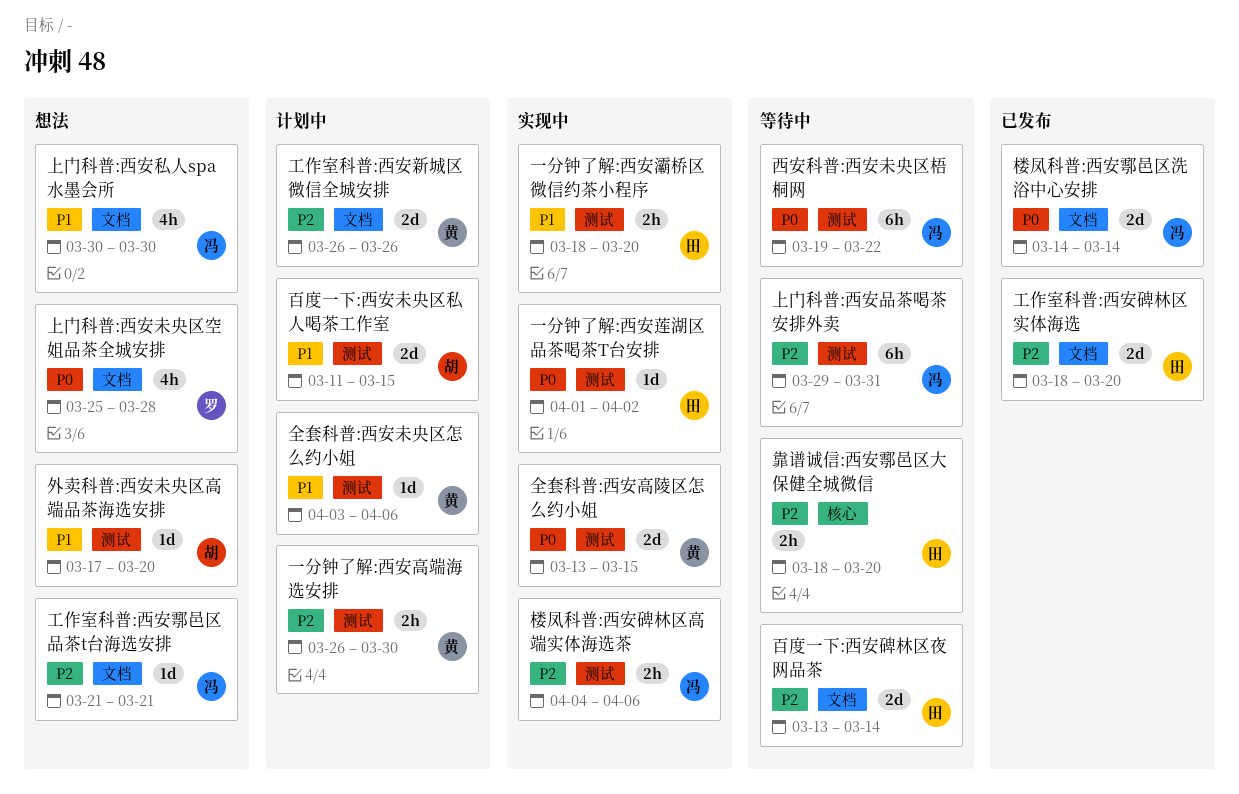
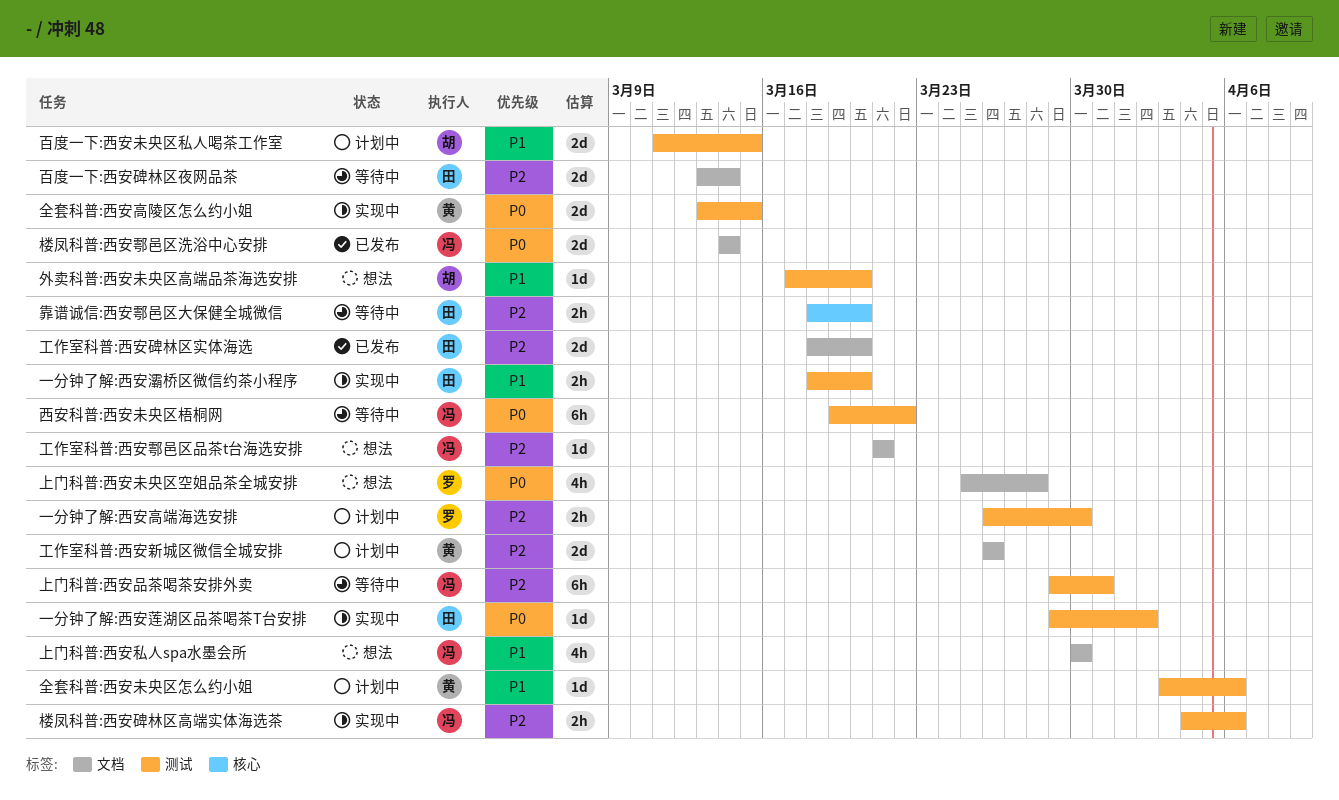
一分钟了解:西安莲湖区品茶喝茶T台安排, start: Apr 1 -> Mar 29
一分钟了解:西安高端海选安排, owner: 黄 -> 罗

